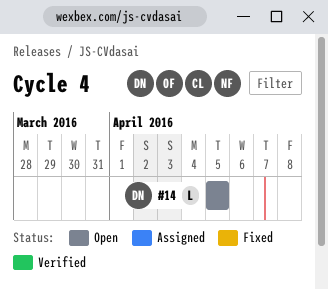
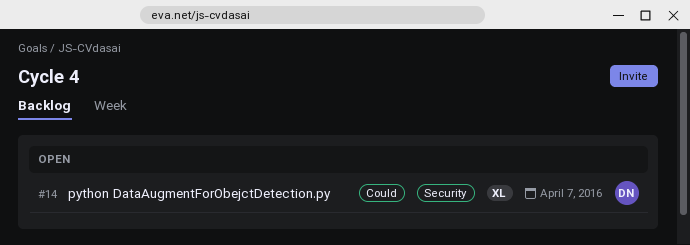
#14, estimate: L -> XL
#14, due: Apr 5 -> Apr 7

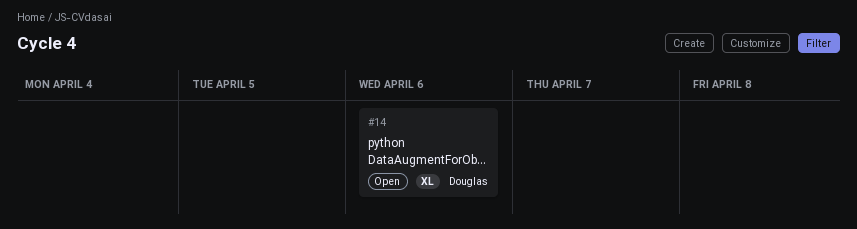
#14, due: Apr 7 -> Apr 6

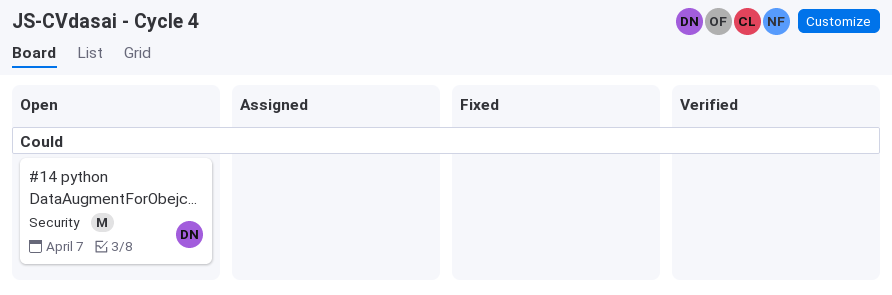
#14, estimate: XL -> M
#14, due: Apr 6 -> Apr 7

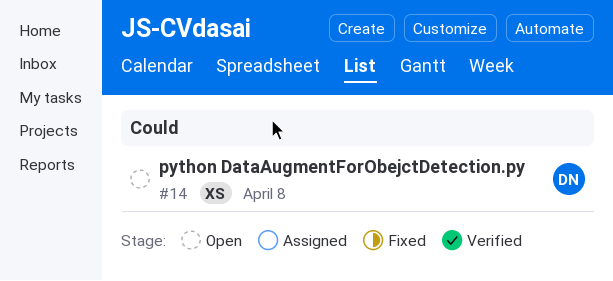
#14, estimate: M -> XS
#14, due: Apr 7 -> Apr 8

